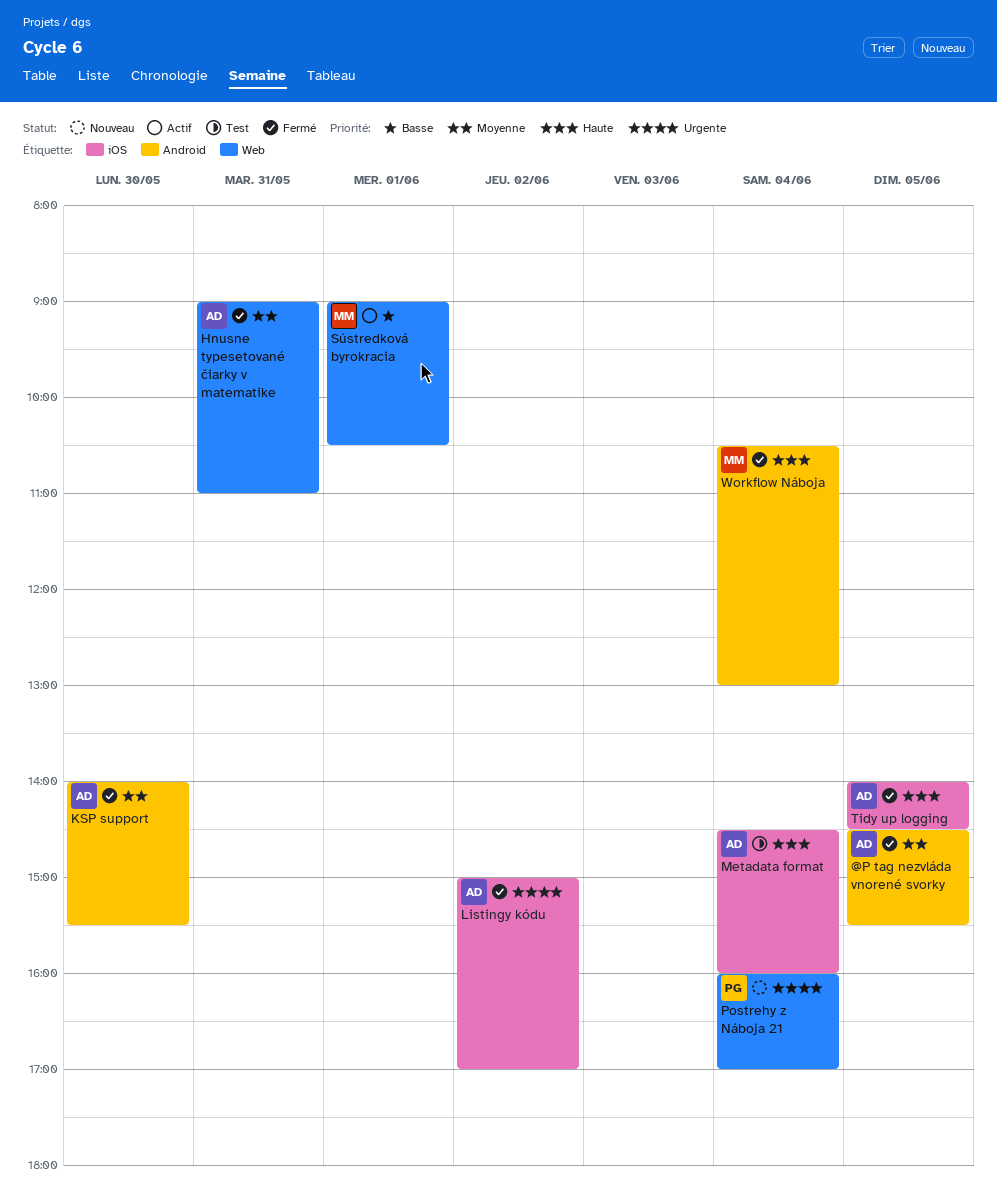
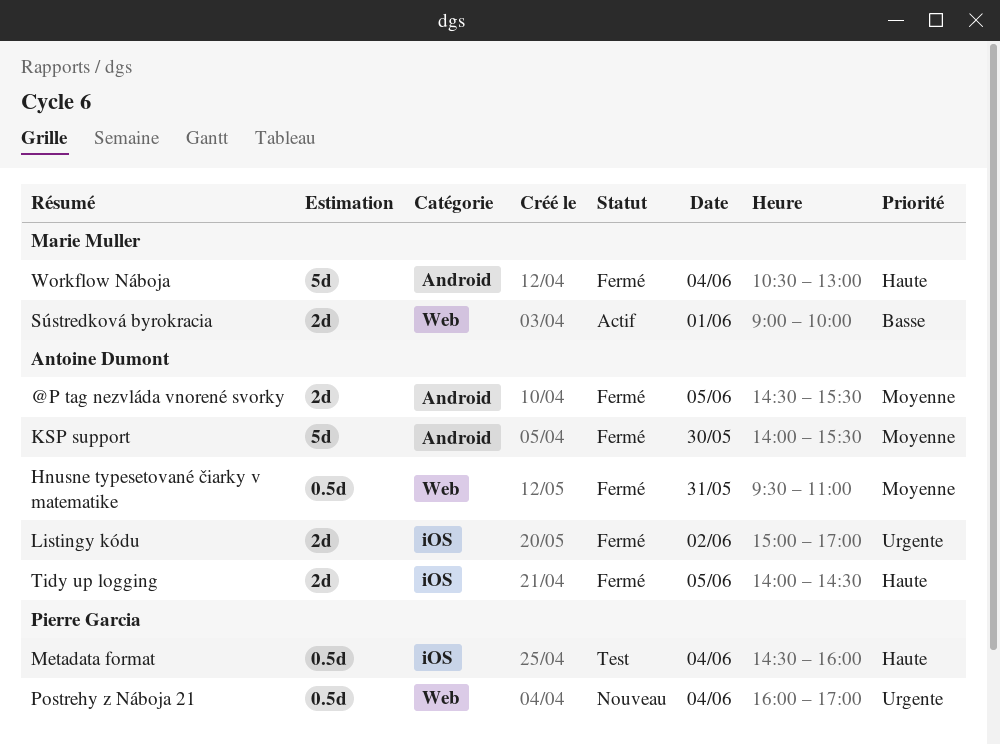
Hnusne typesetované čiarky v matematike, begins: 09:00 -> 09:30
Metadata format, owner: Antoine Dumont -> Pierre Garcia
Sústredková byrokracia, ends: 10:30 -> 10:00

